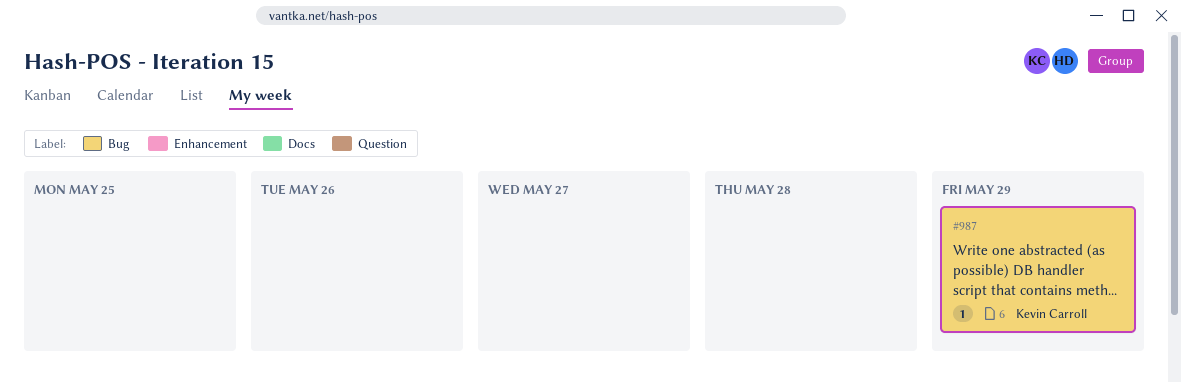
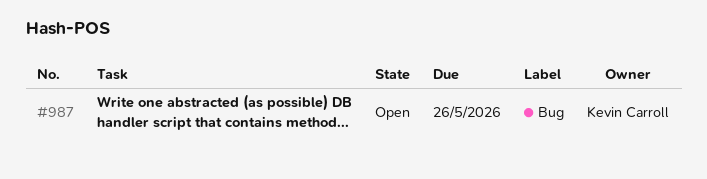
#987, due: May 29 -> May 26

